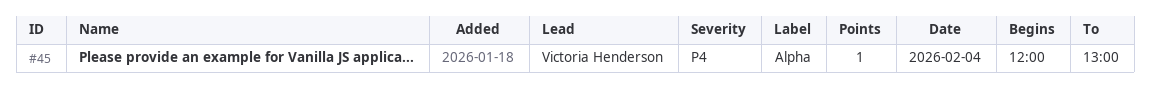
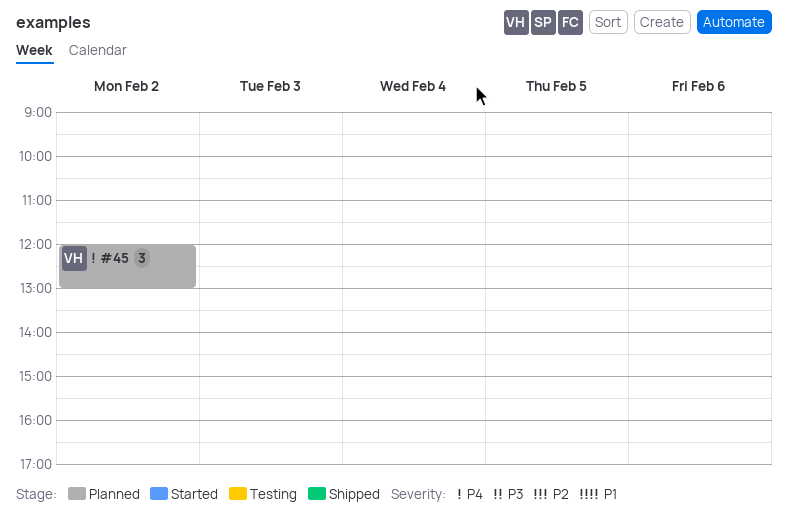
#45, estimate: 1 -> 3
#45, day: Feb 4 -> Feb 2

